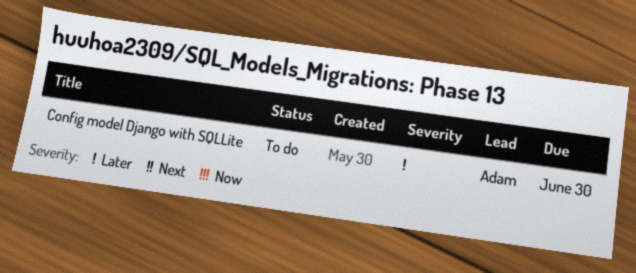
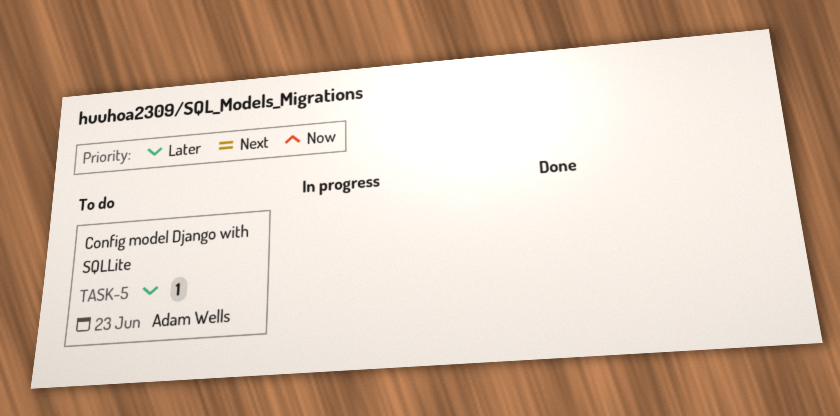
Config model Django with SQLLite, due: Jun 30 -> Jun 23

